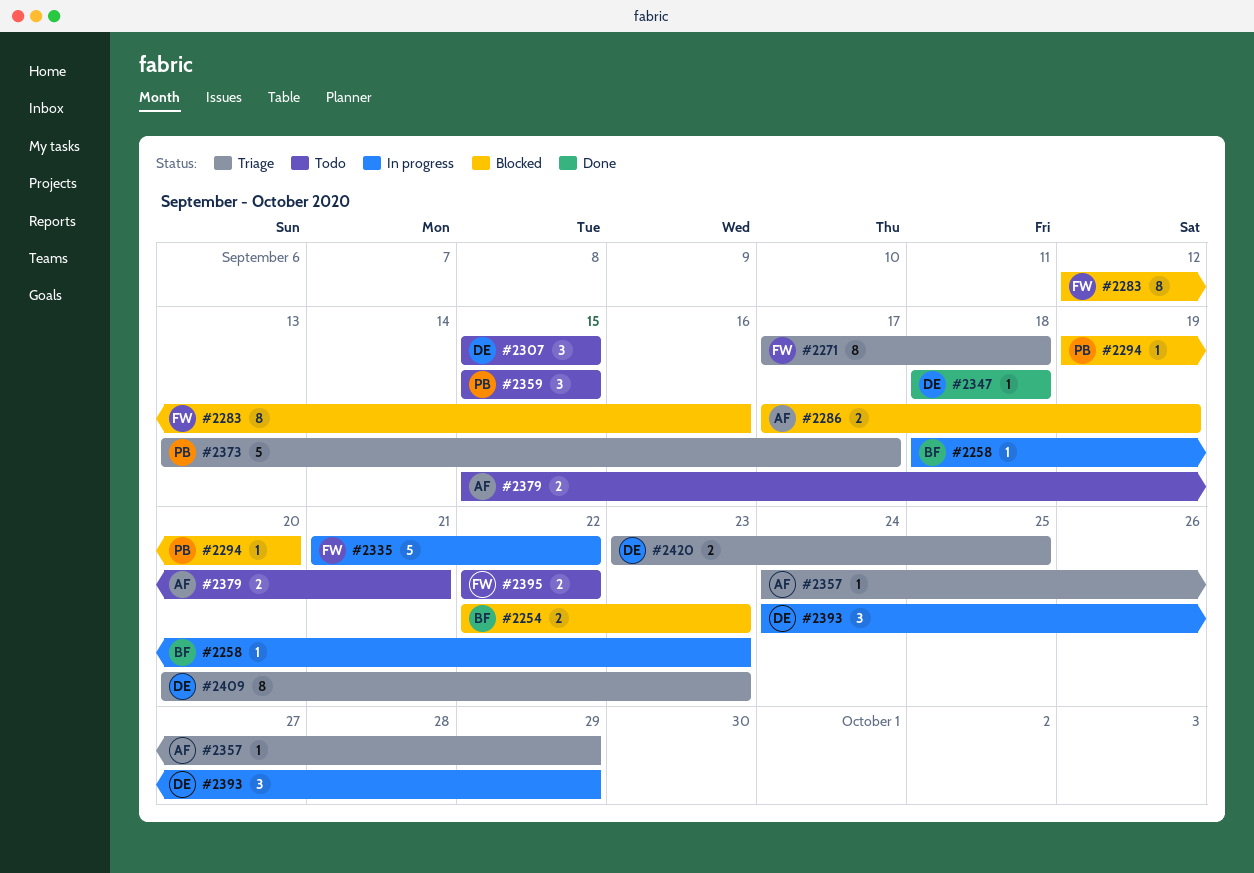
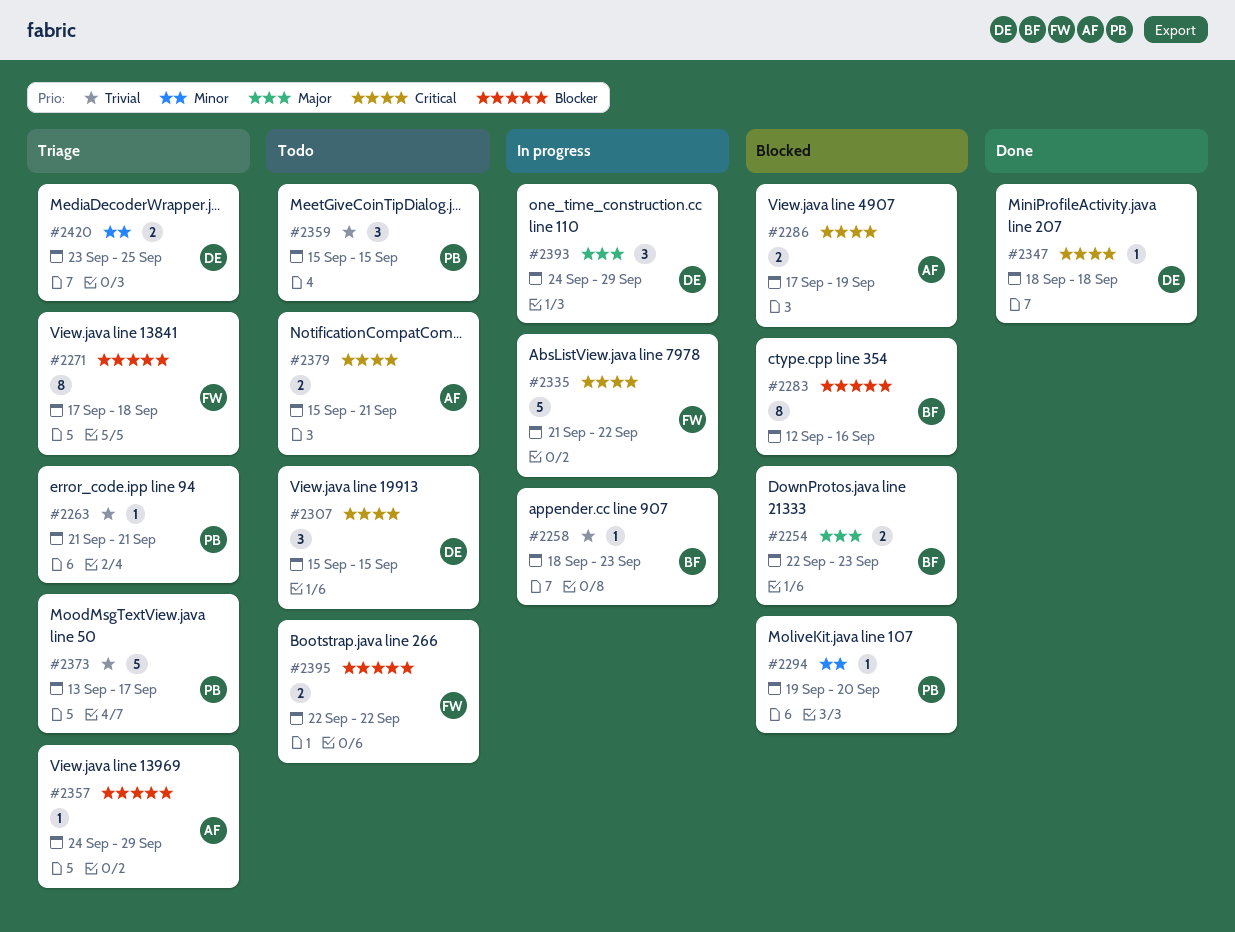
#2263: none -> present
#2283, owner: FW -> BF
#2409: present -> none

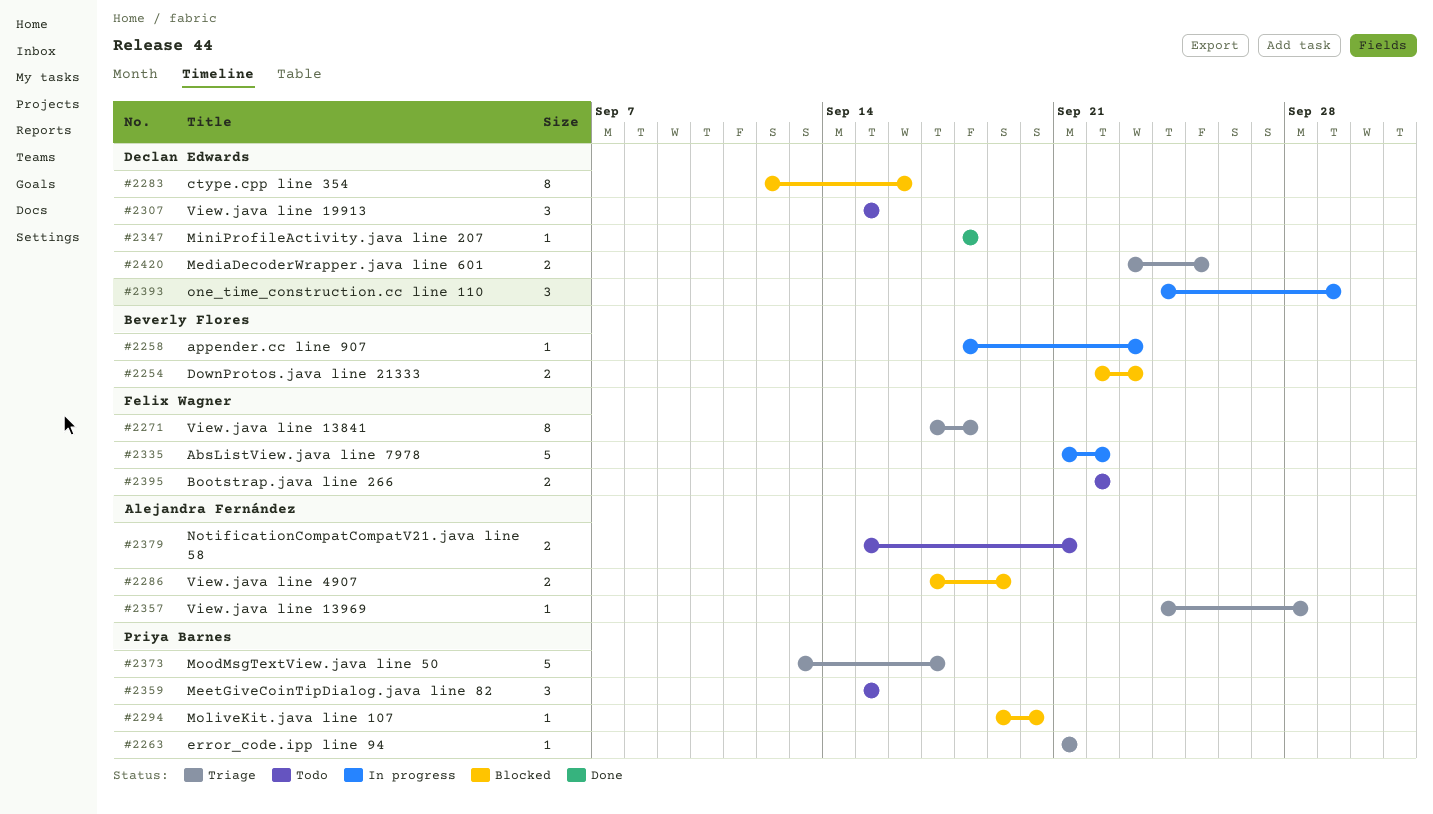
#2283, owner: Beverly Flores -> Declan Edwards
#2357, due: Sep 29 -> Sep 28

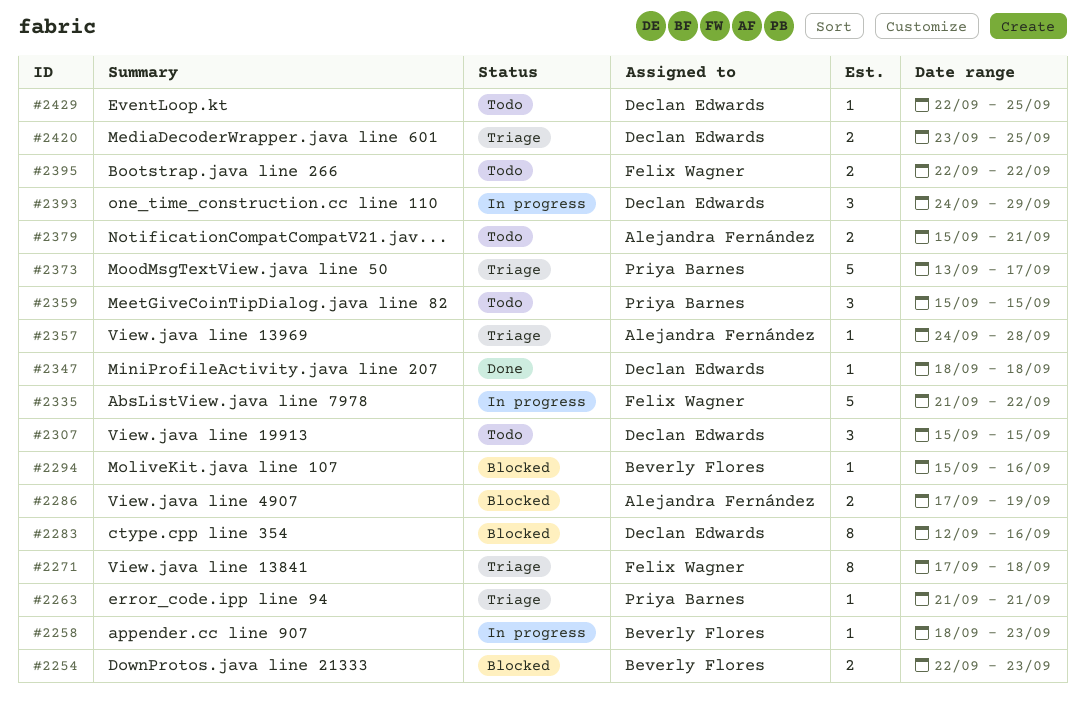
#2294, owner: Priya Barnes -> Beverly Flores
#2294, start: Sep 19 -> Sep 15
#2294, due: Sep 20 -> Sep 16
#2429: none -> present

